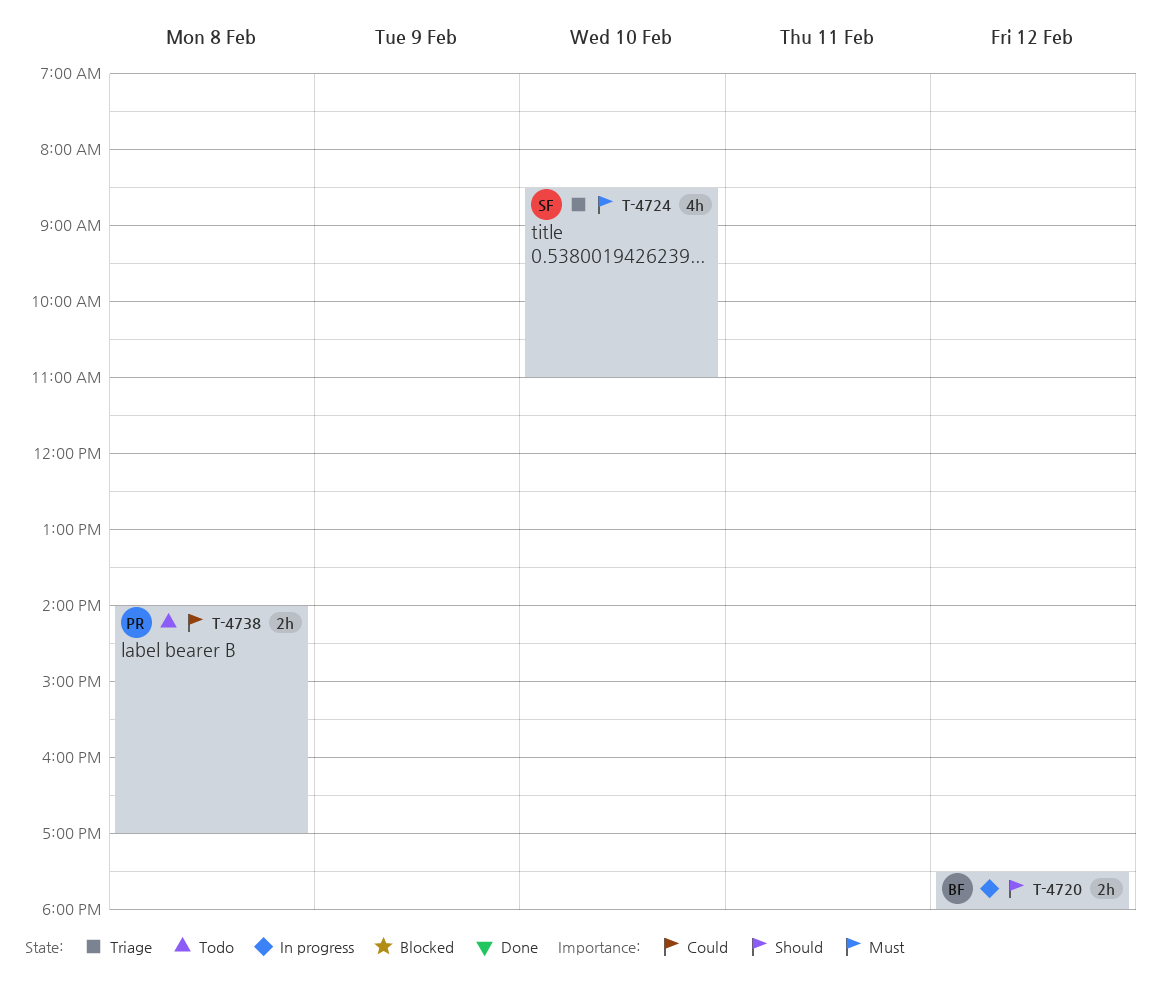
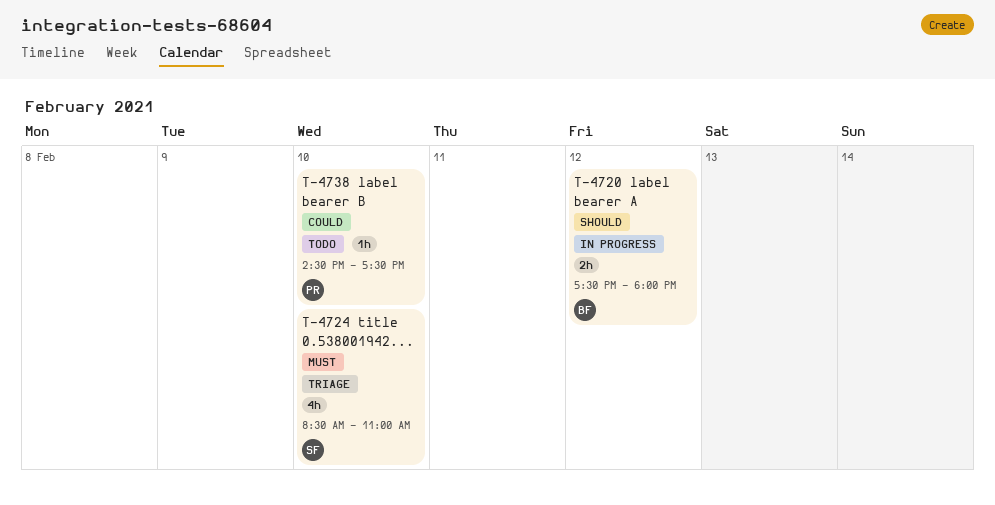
T-4738, estimate: 2h -> 1h
T-4738, day: Feb 8 -> Feb 10
T-4738, begins: 14:00 -> 14:30
T-4738, ends: 17:00 -> 17:30

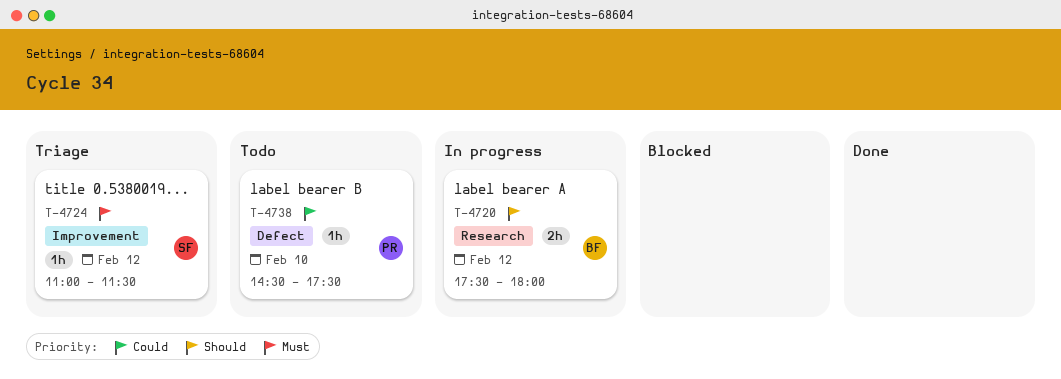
T-4724, estimate: 4h -> 1h
T-4724, day: Feb 10 -> Feb 12
T-4724, begins: 08:30 -> 11:00
T-4724, ends: 11:00 -> 11:30

